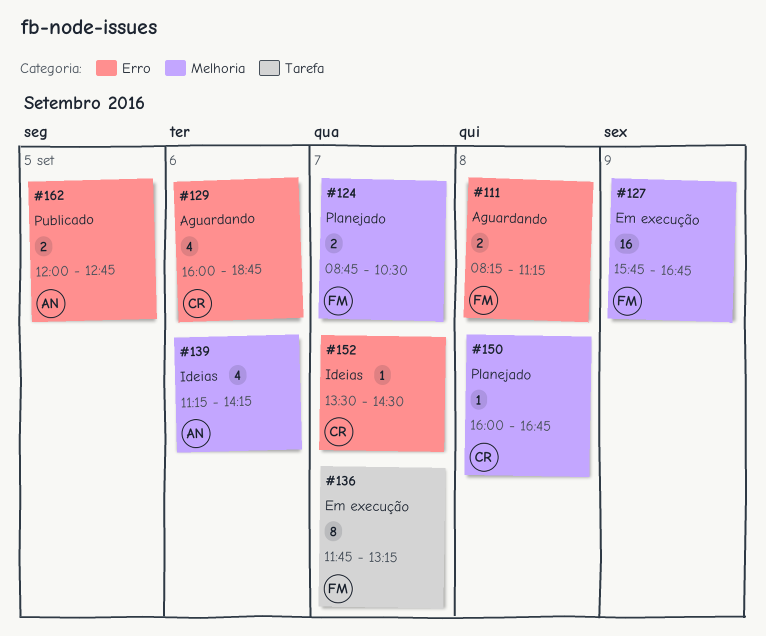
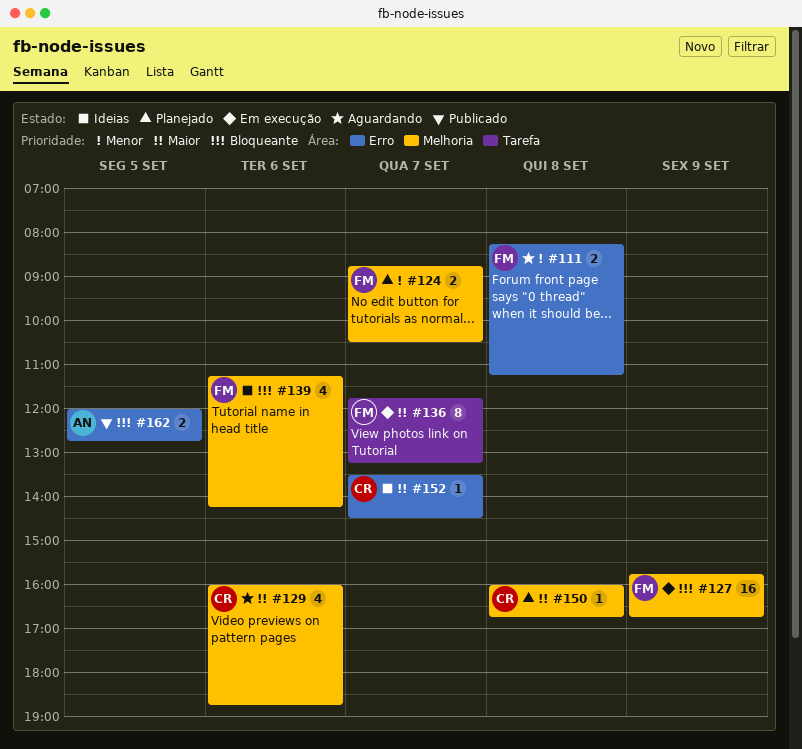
#129, label: Erro -> Melhoria
#139, owner: AN -> FM

